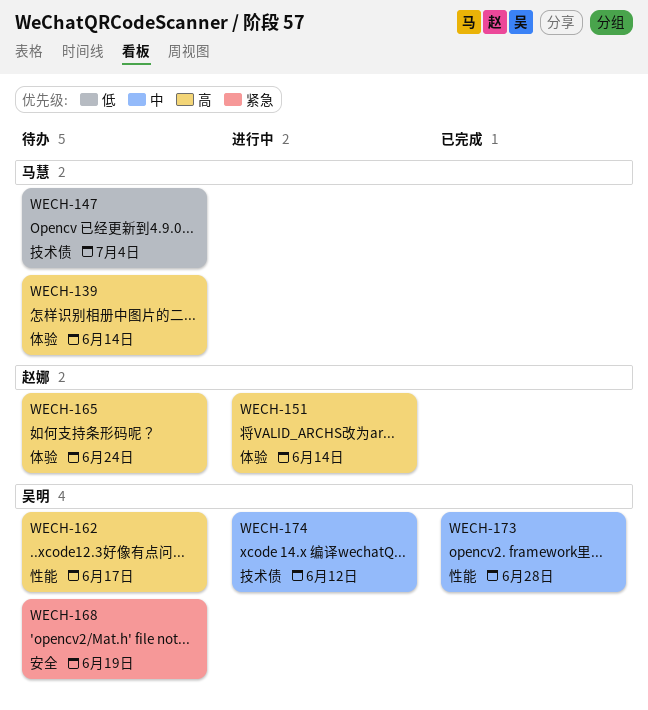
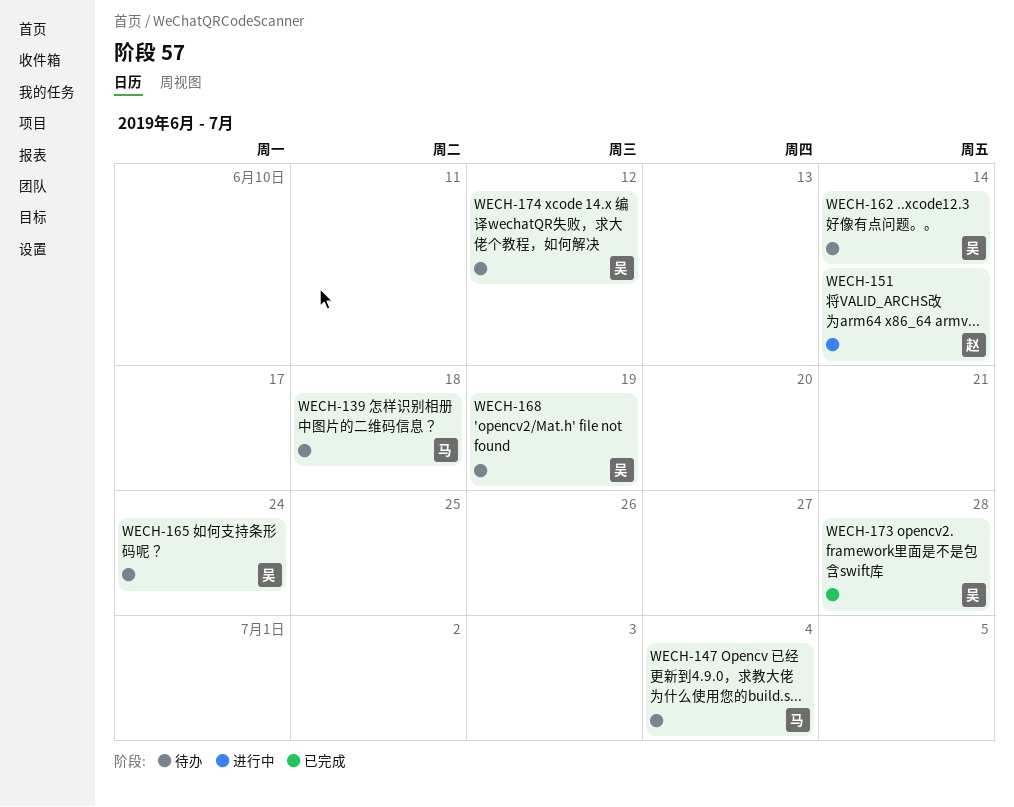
WECH-139, due: Jun 14 -> Jun 18
WECH-162, due: Jun 17 -> Jun 14
WECH-165, owner: 赵娜 -> 吴明
WECH-174, status: 进行中 -> 待办

